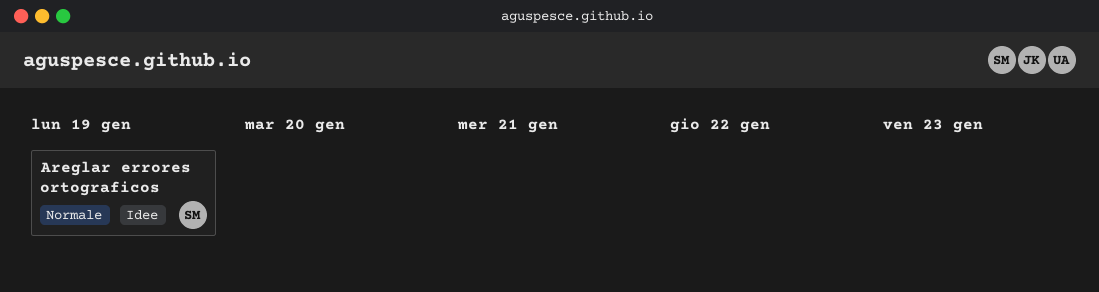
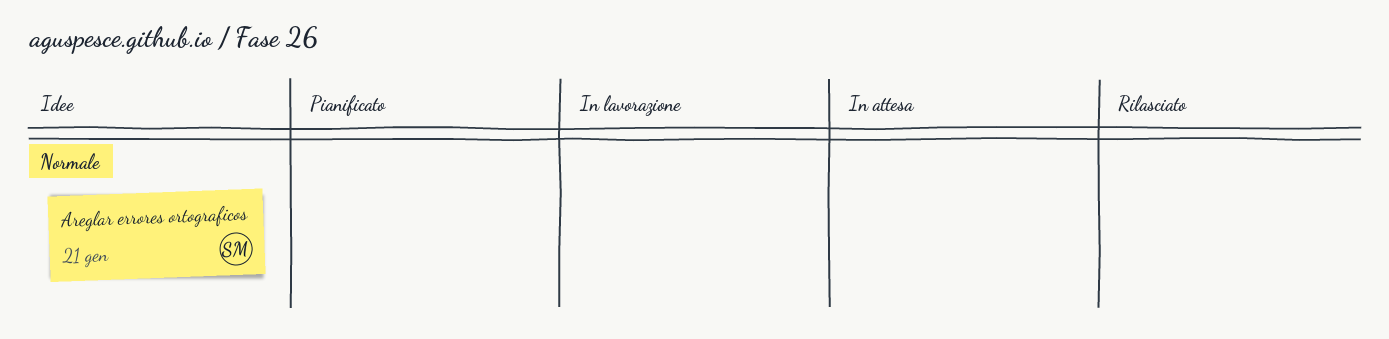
Areglar errores ortograficos, due: Jan 19 -> Jan 21

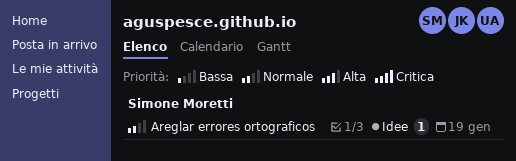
Areglar errores ortograficos, due: Jan 21 -> Jan 19

